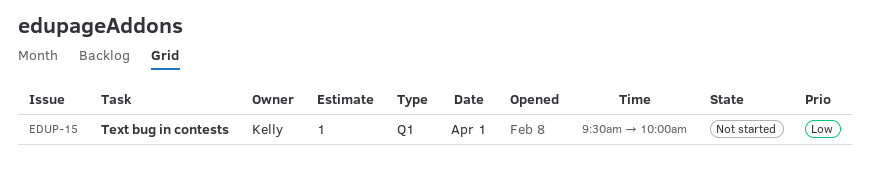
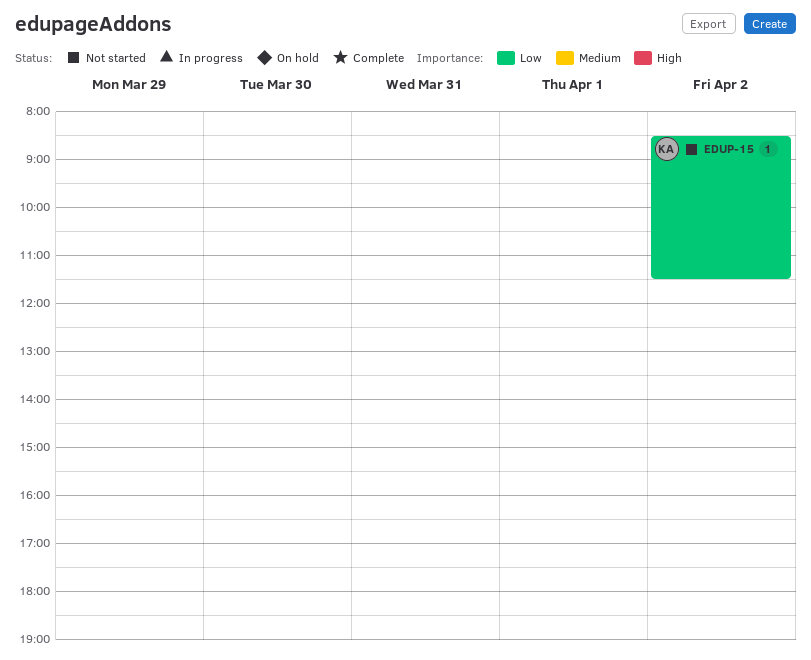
EDUP-15, day: Apr 1 -> Apr 2
EDUP-15, begins: 09:30 -> 08:30
EDUP-15, ends: 10:00 -> 11:30

